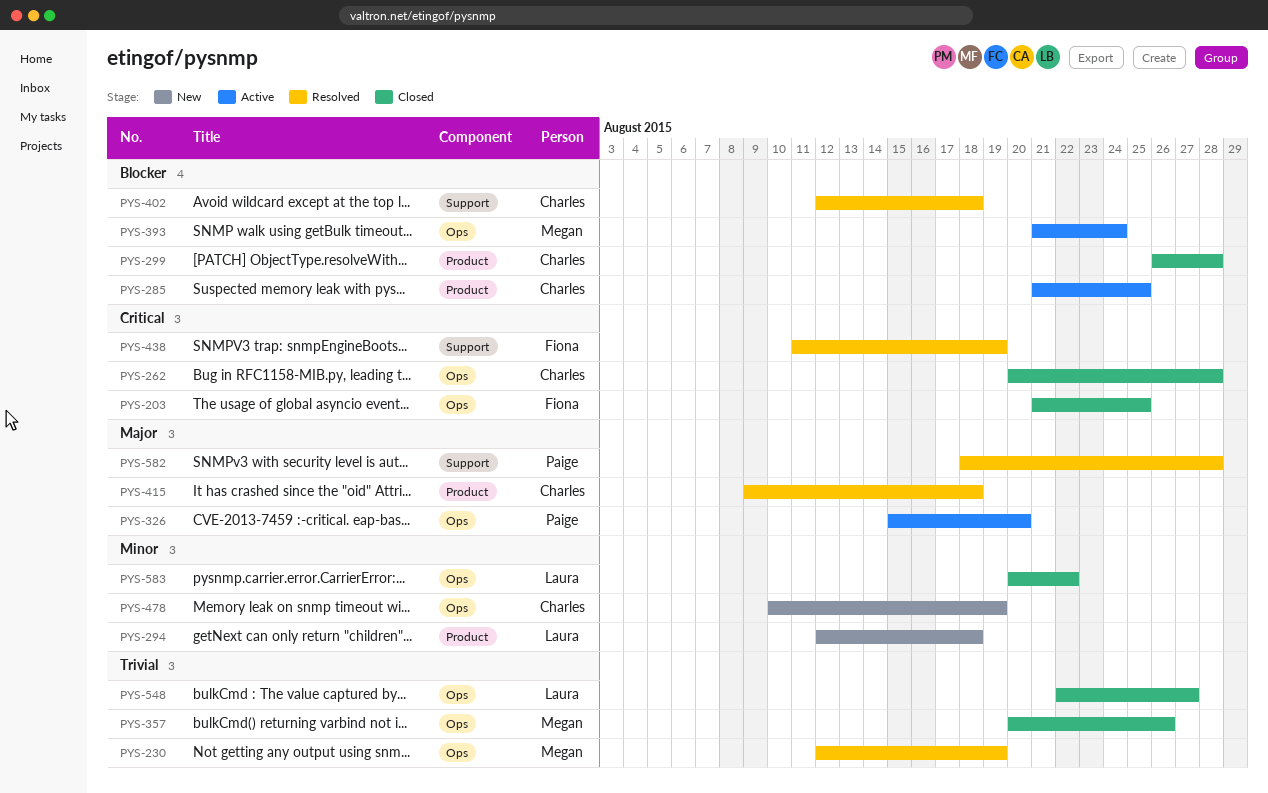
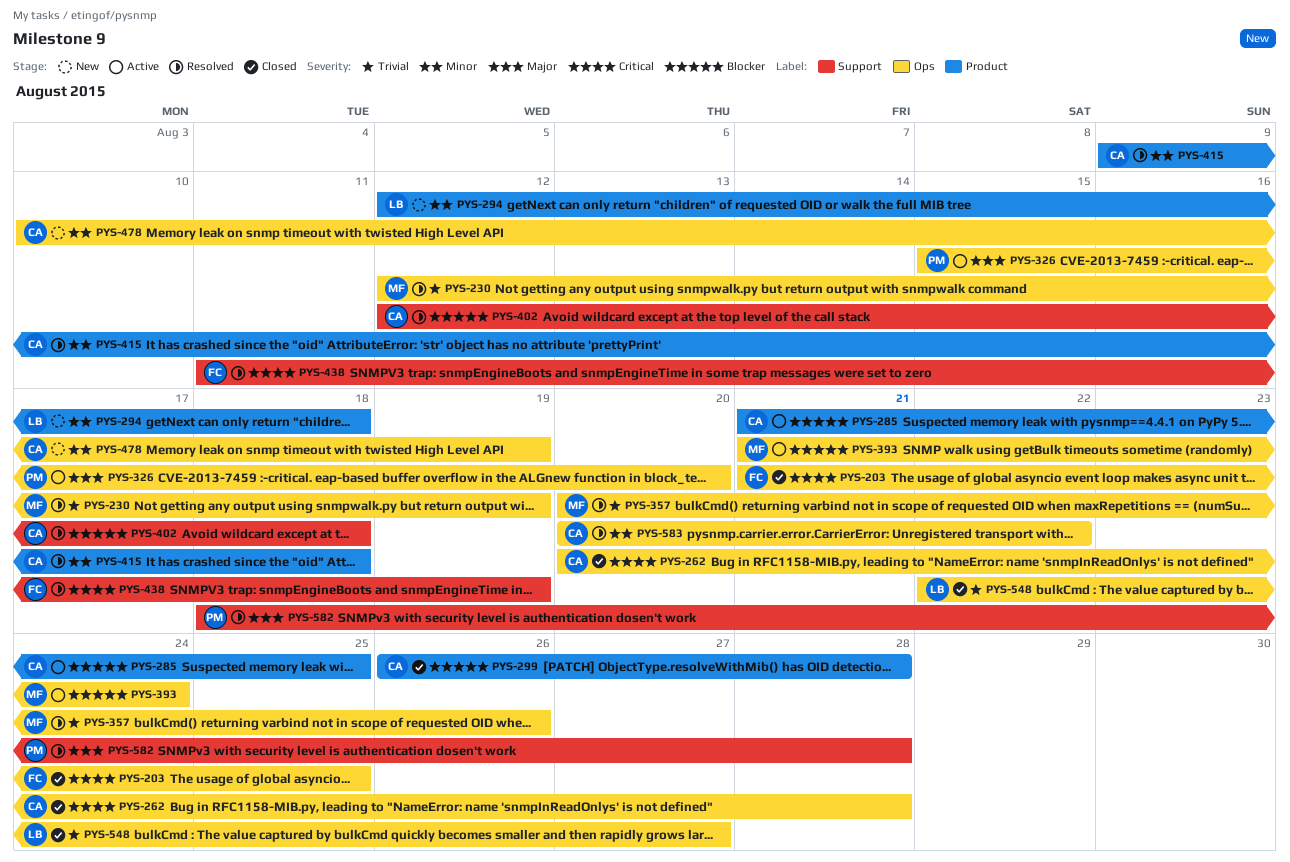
PYS-357, status: Closed -> Resolved
PYS-415, priority: Major -> Minor
PYS-583, status: Closed -> Resolved
PYS-583, owner: Laura -> Charles

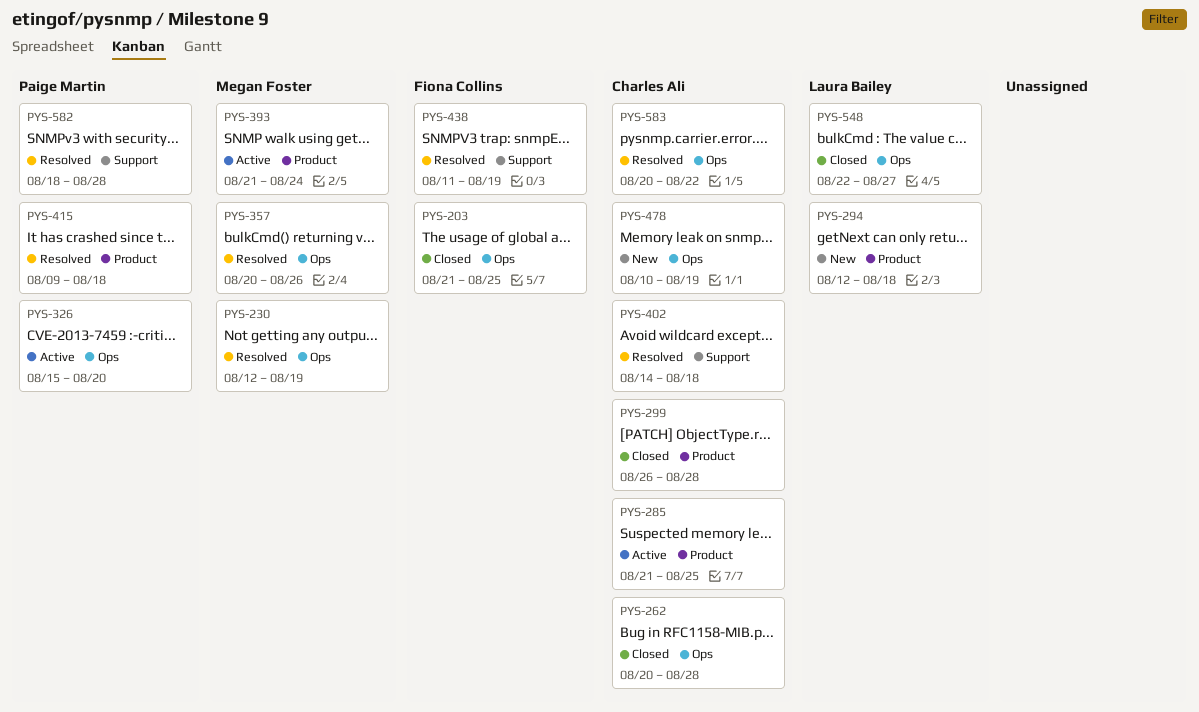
PYS-393, label: Ops -> Product
PYS-402, start: Aug 12 -> Aug 14
PYS-415, owner: Charles Ali -> Paige Martin

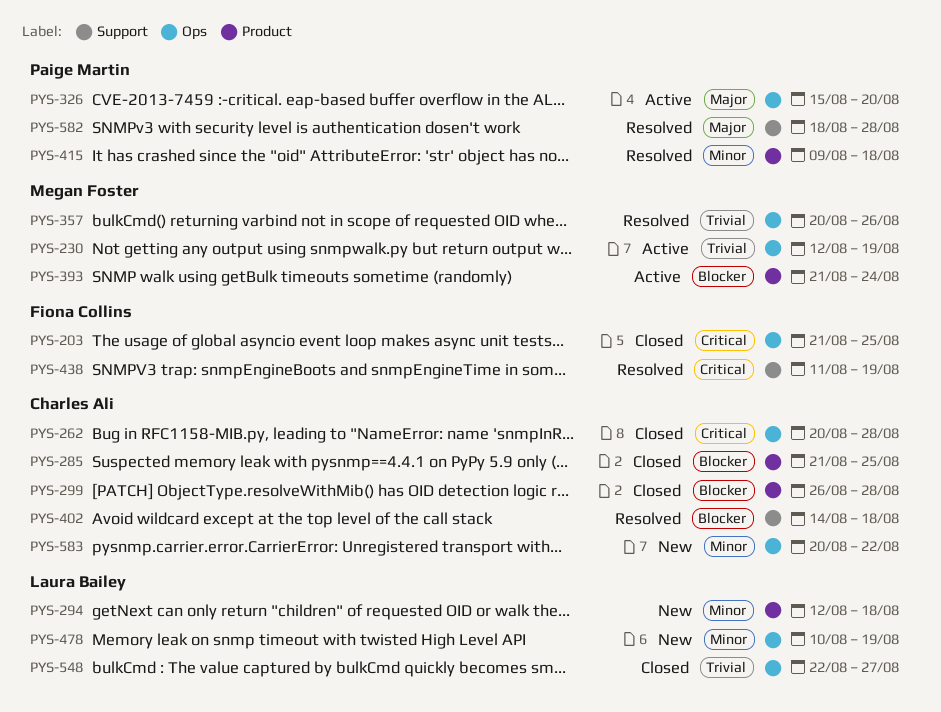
PYS-230, status: Resolved -> Active
PYS-285, status: Active -> Closed
PYS-478, owner: Charles Ali -> Laura Bailey
PYS-583, status: Resolved -> New

